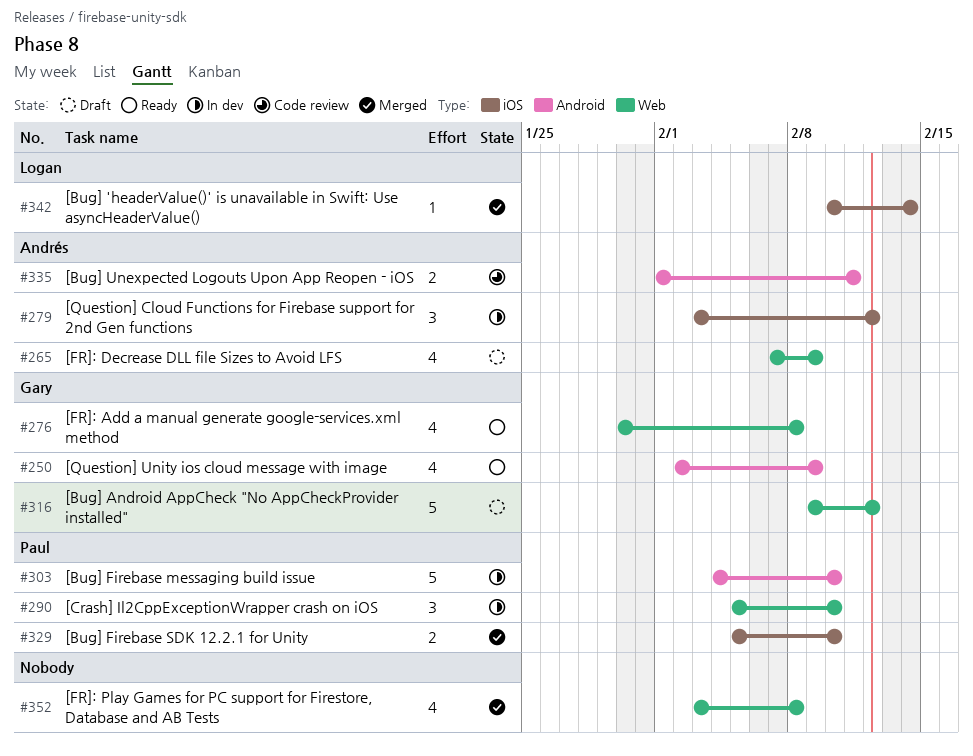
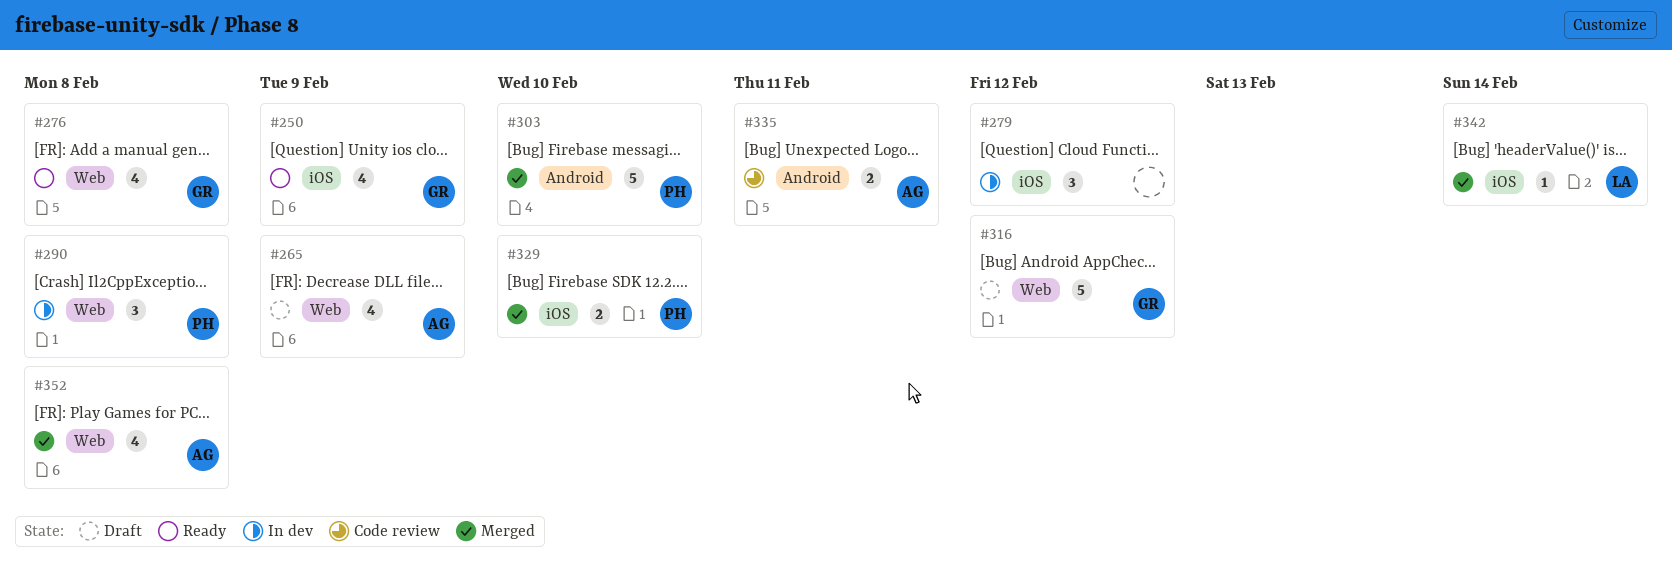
#250, label: Android -> iOS
#279, owner: Andrés -> none
#290, due: Feb 10 -> Feb 8
#303, status: In dev -> Merged
#352, owner: none -> Andrés

